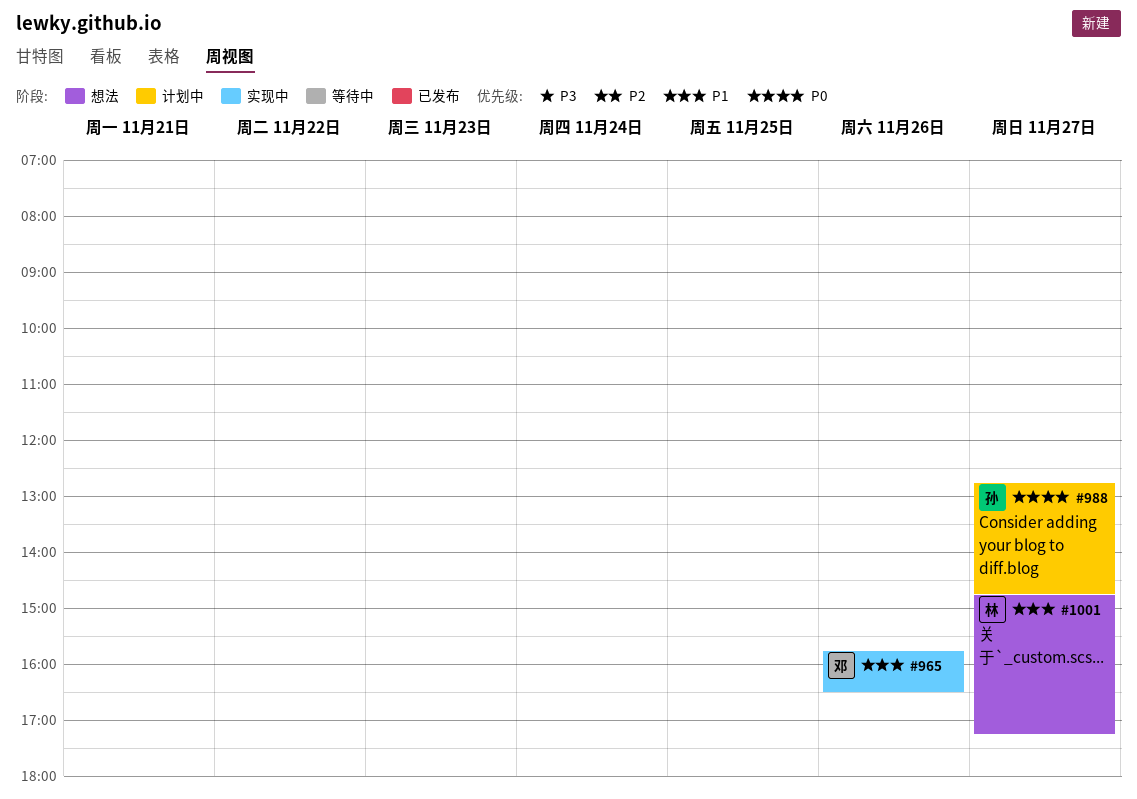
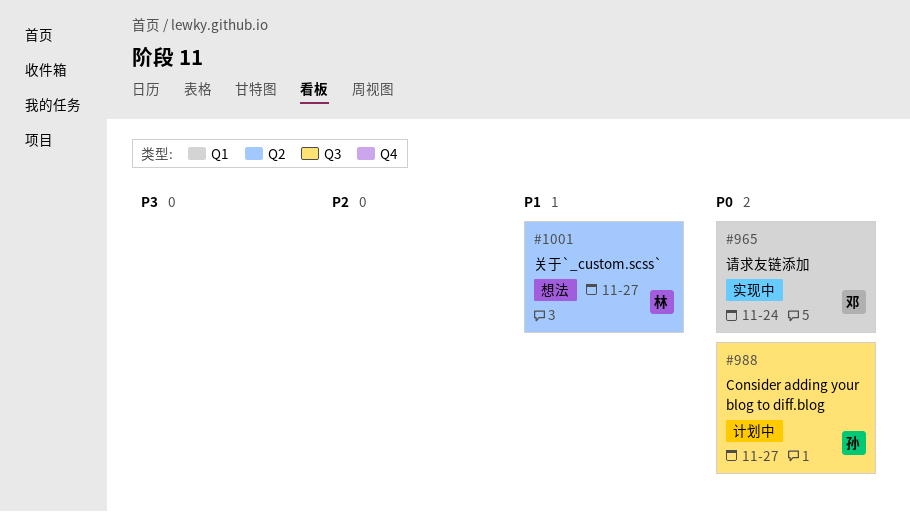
#965, priority: P1 -> P0
#965, day: Nov 26 -> Nov 24

